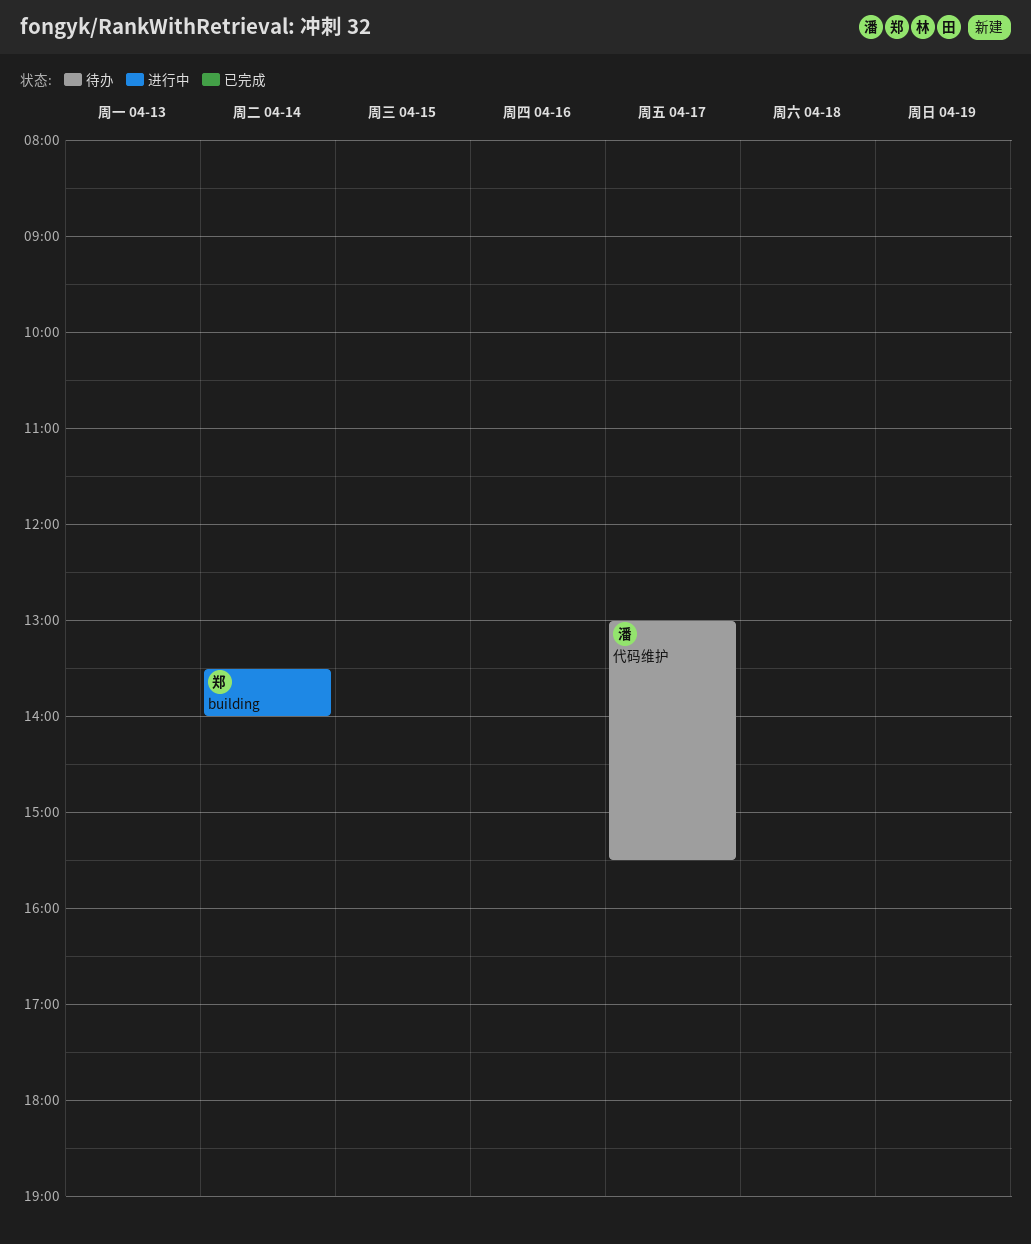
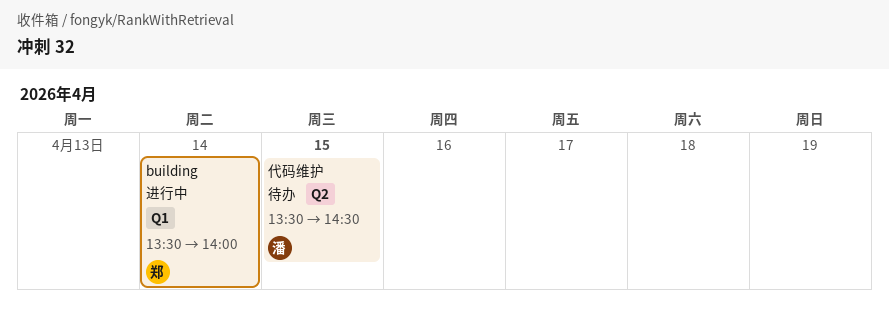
代码维护, day: Apr 17 -> Apr 15
代码维护, begins: 13:00 -> 13:30
代码维护, ends: 15:30 -> 14:30

